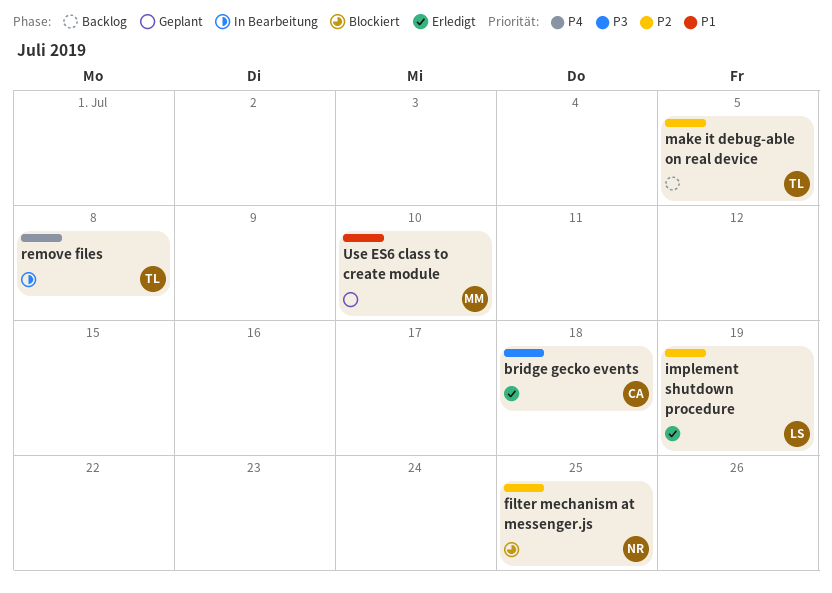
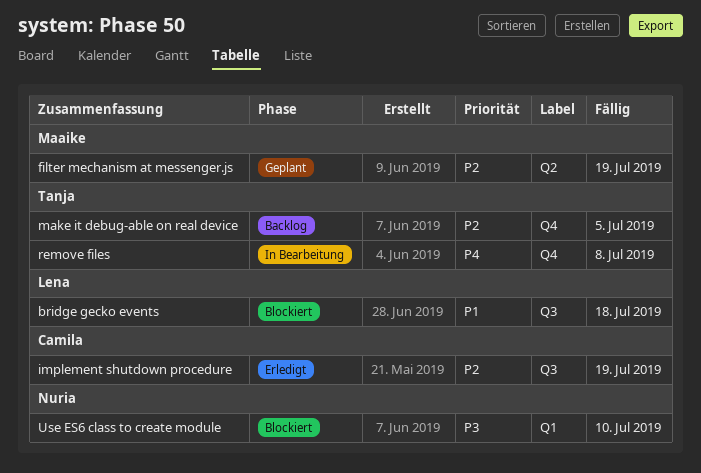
bridge gecko events, status: Erledigt -> Blockiert
bridge gecko events, owner: Camila -> Lena
bridge gecko events, priority: P3 -> P1
filter mechanism at messenger.js, status: Blockiert -> Geplant
filter mechanism at messenger.js, owner: Nuria -> Maaike
filter mechanism at messenger.js, due: Jul 25 -> Jul 19
implement shutdown procedure, owner: Lena -> Camila
Use ES6 class to create module, status: Geplant -> Blockiert
Use ES6 class to create module, owner: Maaike -> Nuria
Use ES6 class to create module, priority: P1 -> P3

